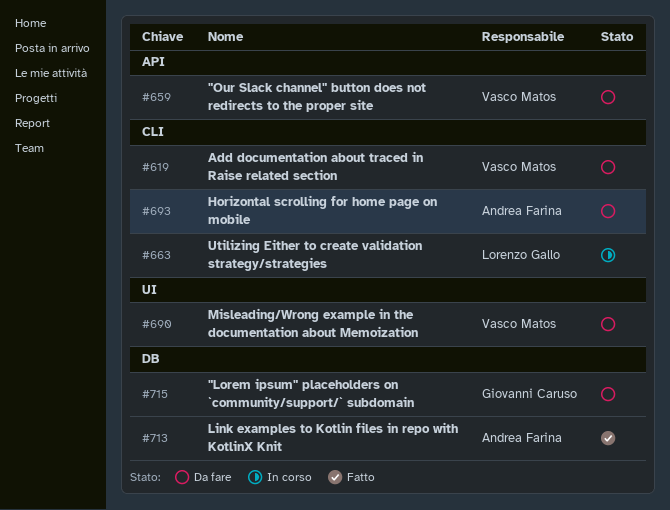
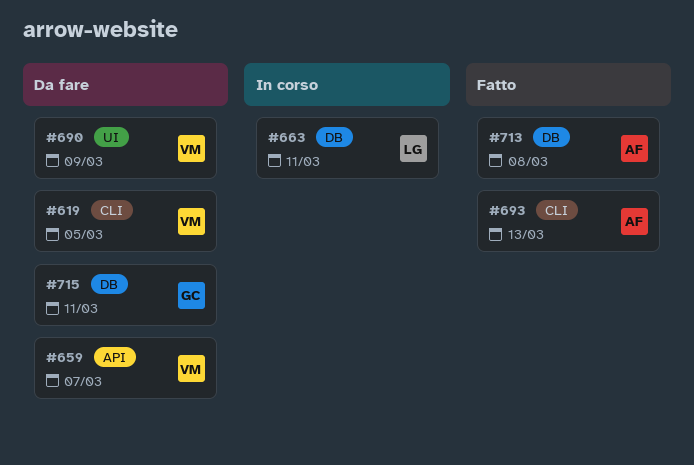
#663, label: CLI -> DB
#693, status: Da fare -> Fatto

